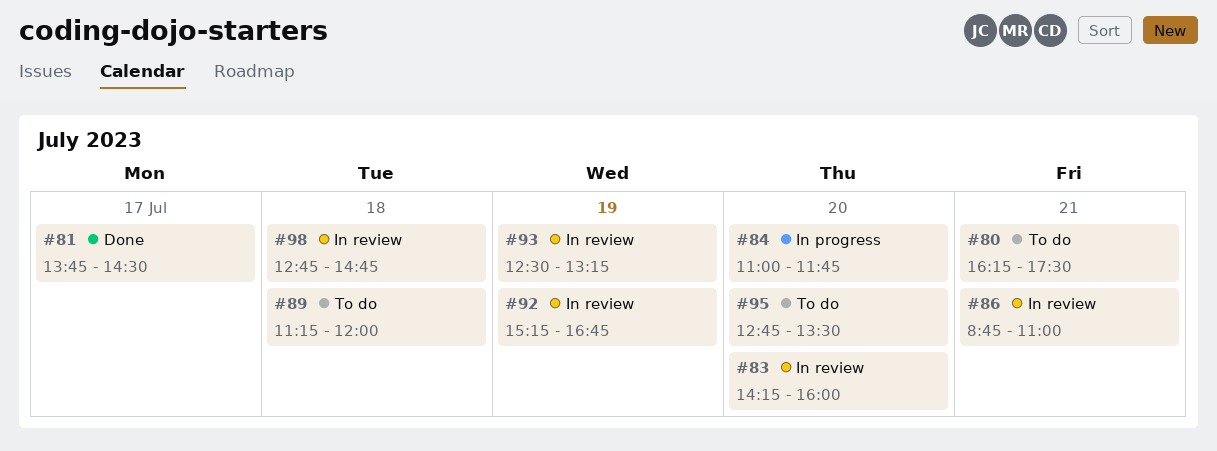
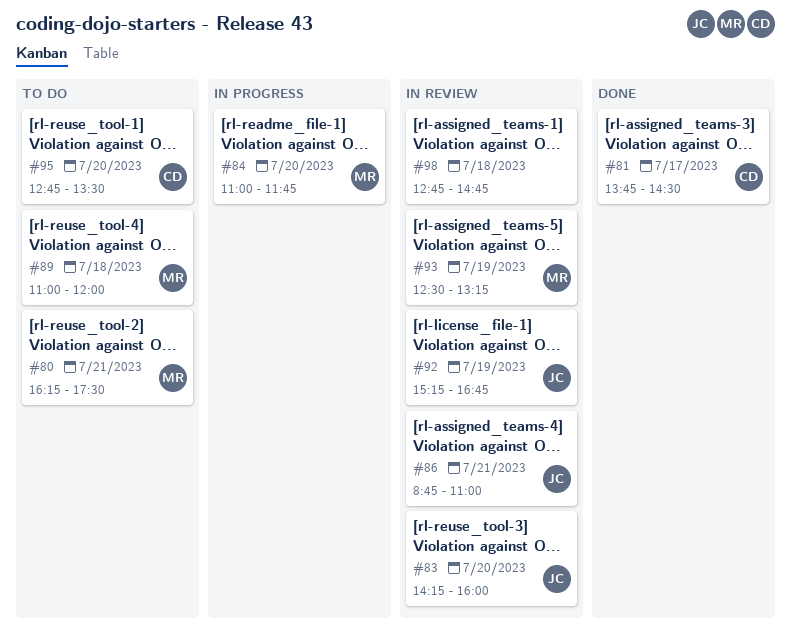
#89, begins: 11:15 -> 11:00

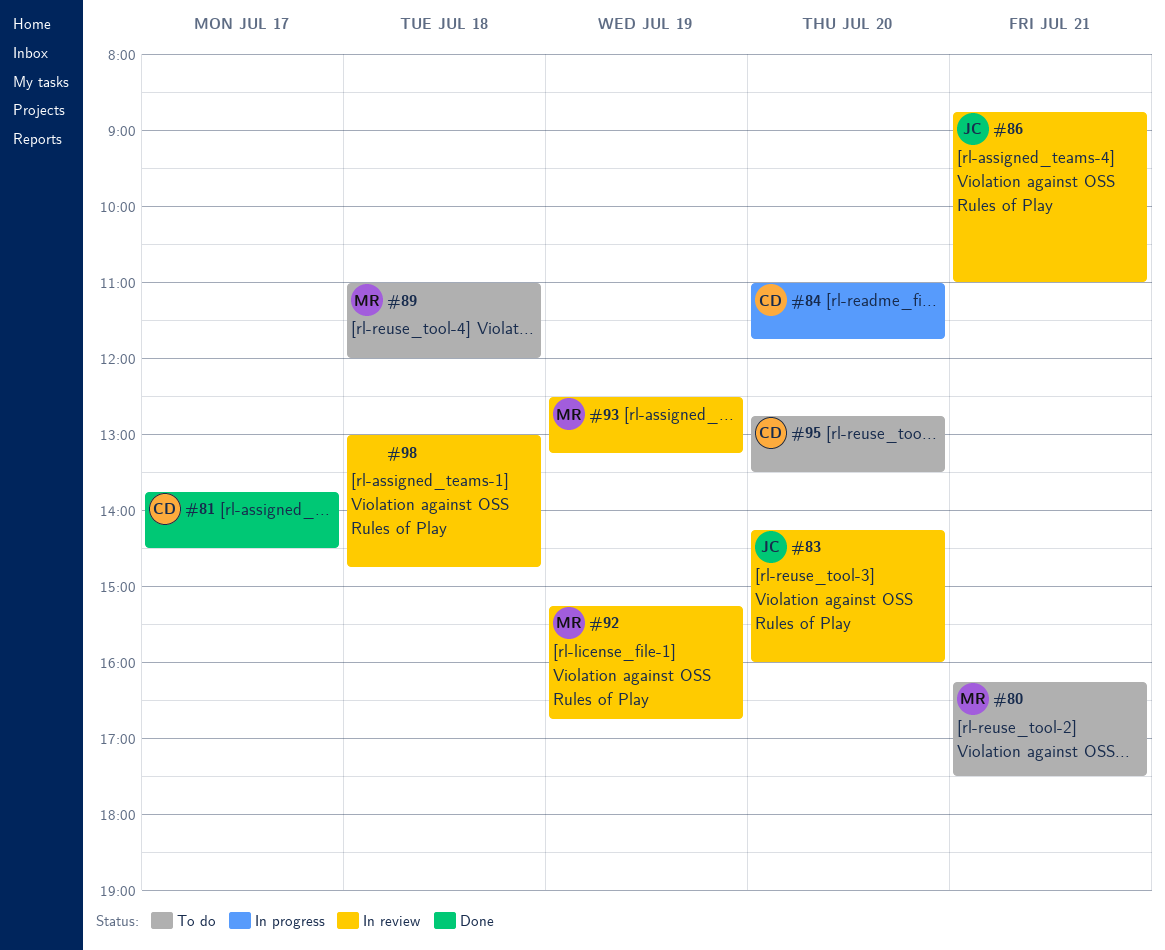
#84, owner: MR -> CD
#92, owner: JC -> MR
#98, begins: 12:45 -> 13:00

